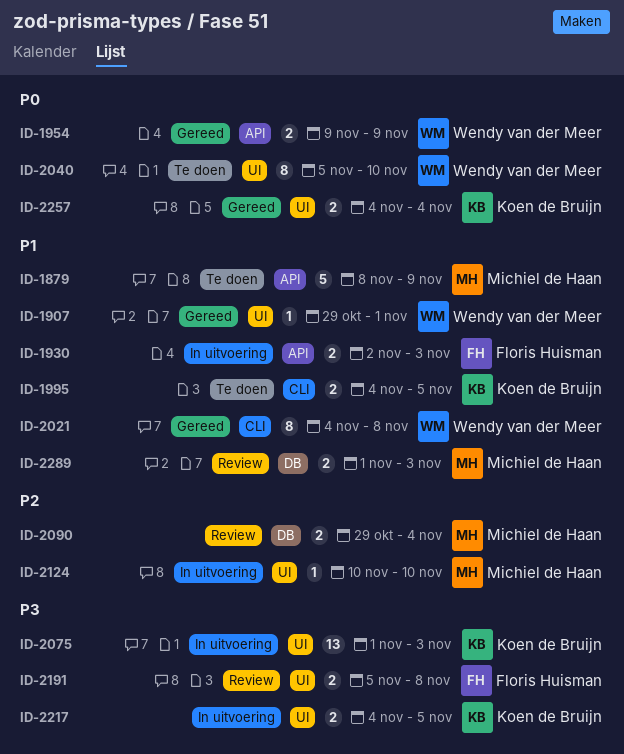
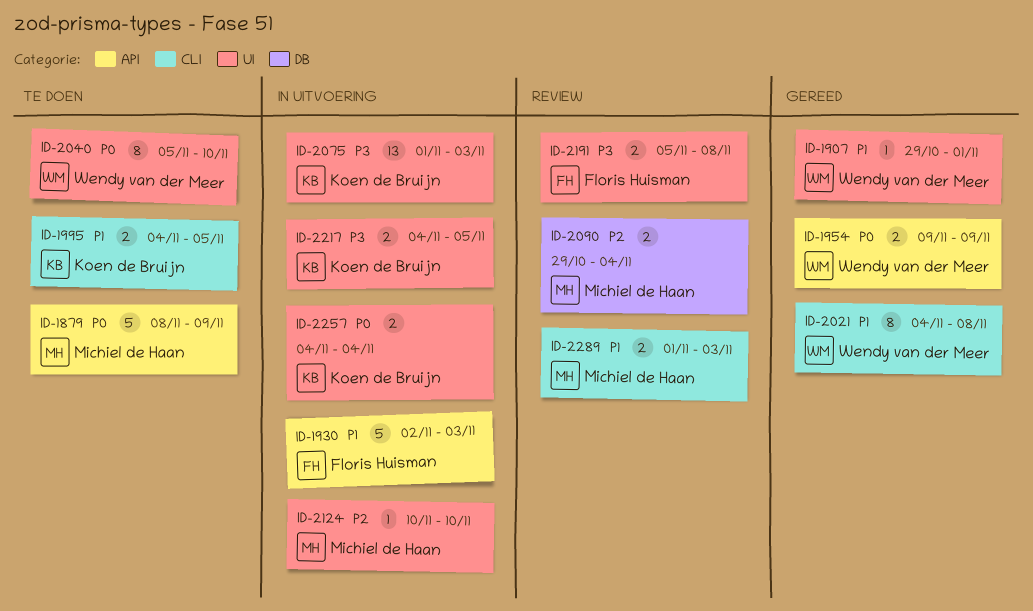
ID-1879, priority: P1 -> P0
ID-1930, estimate: 2 -> 5
ID-2257, status: Gereed -> In uitvoering
ID-2289, label: DB -> CLI

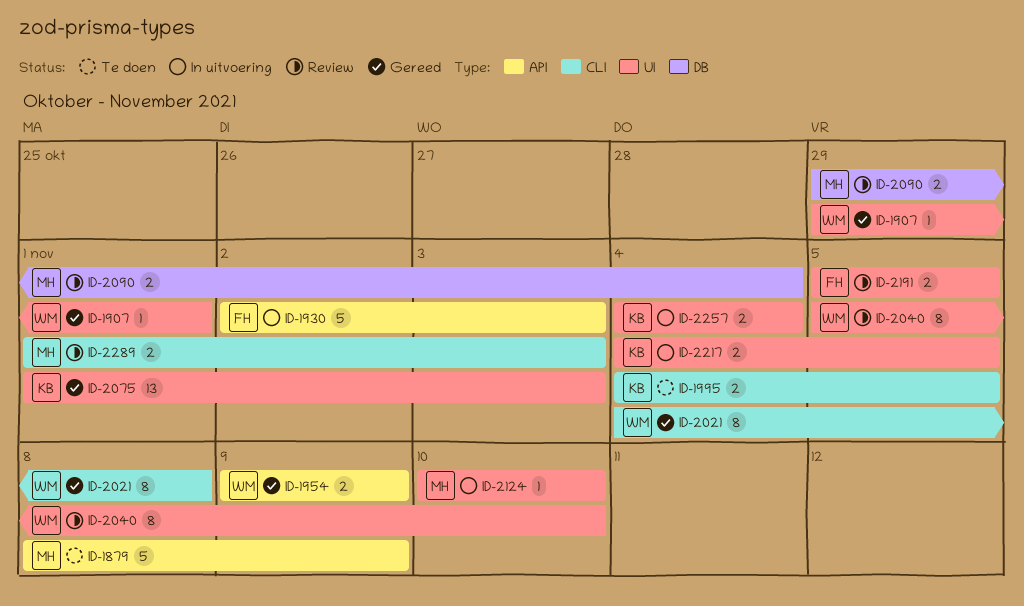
ID-2040, status: Te doen -> Review
ID-2075, status: In uitvoering -> Gereed
ID-2191, due: Nov 8 -> Nov 5

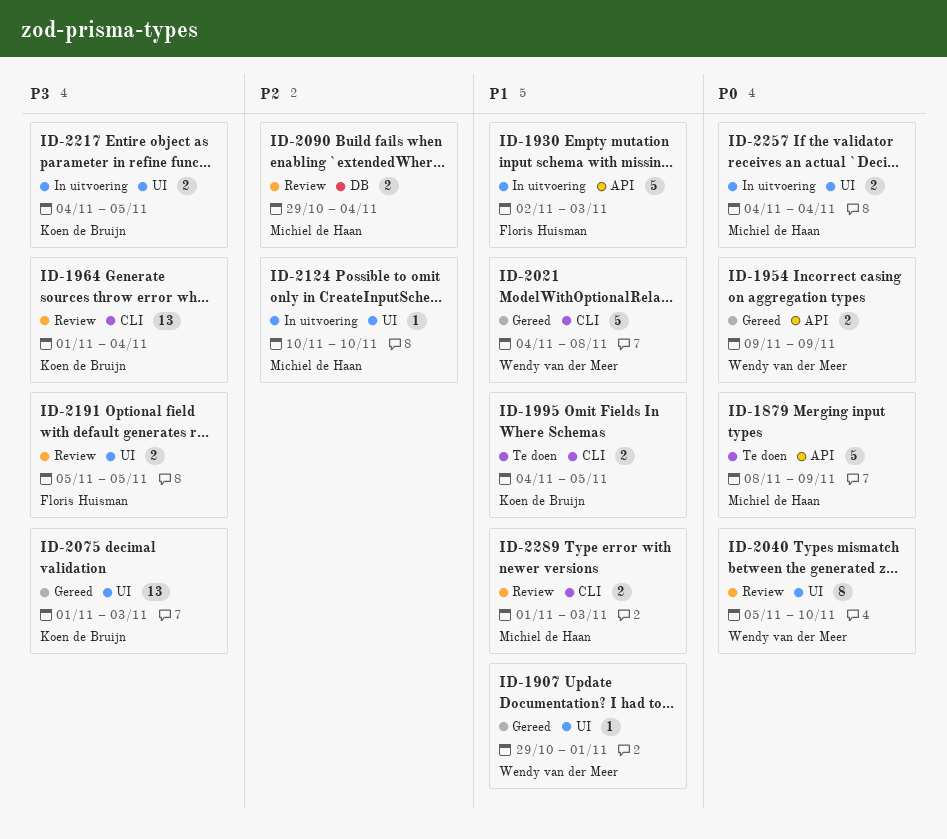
ID-1964: none -> present
ID-2021, estimate: 8 -> 5
ID-2257, owner: Koen de Bruijn -> Michiel de Haan

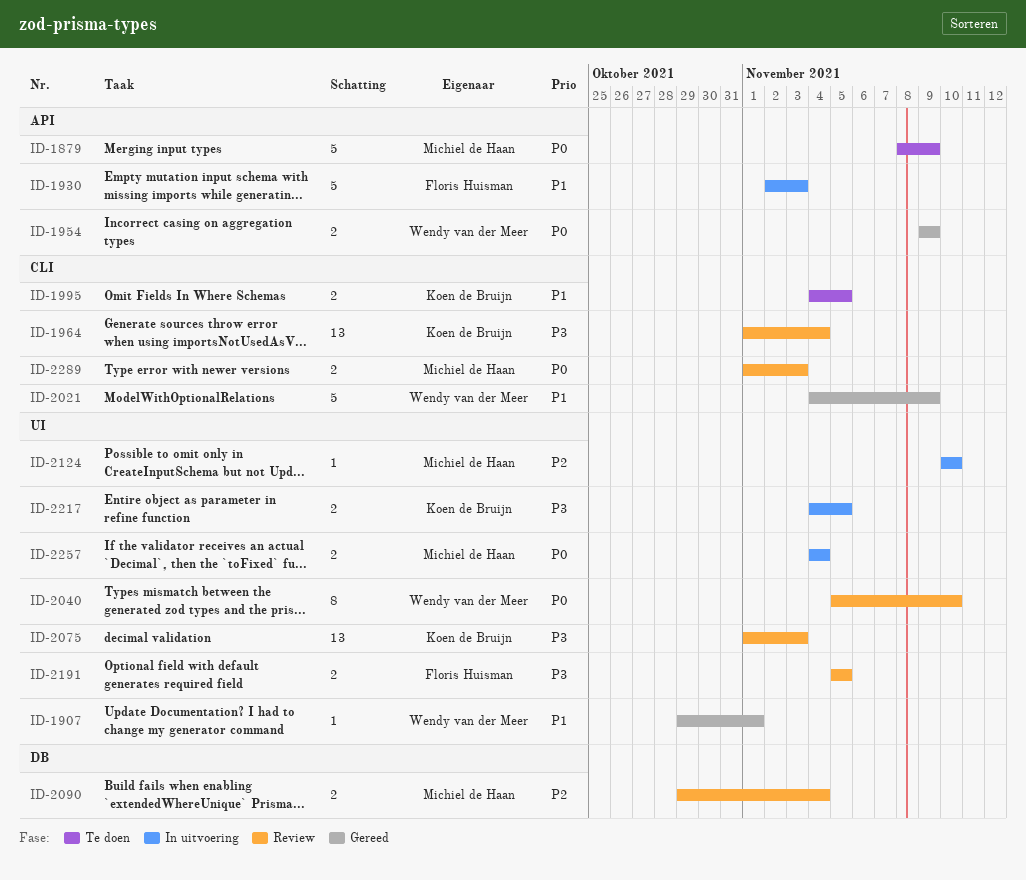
ID-2021, due: Nov 8 -> Nov 9
ID-2075, status: Gereed -> Review
ID-2289, priority: P1 -> P0

